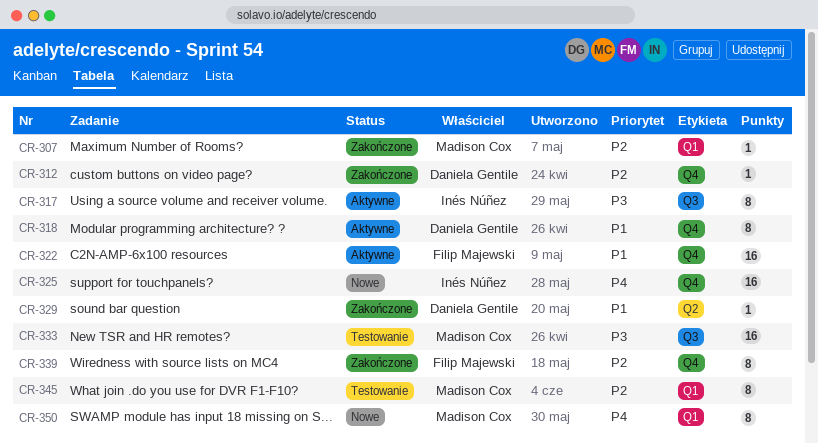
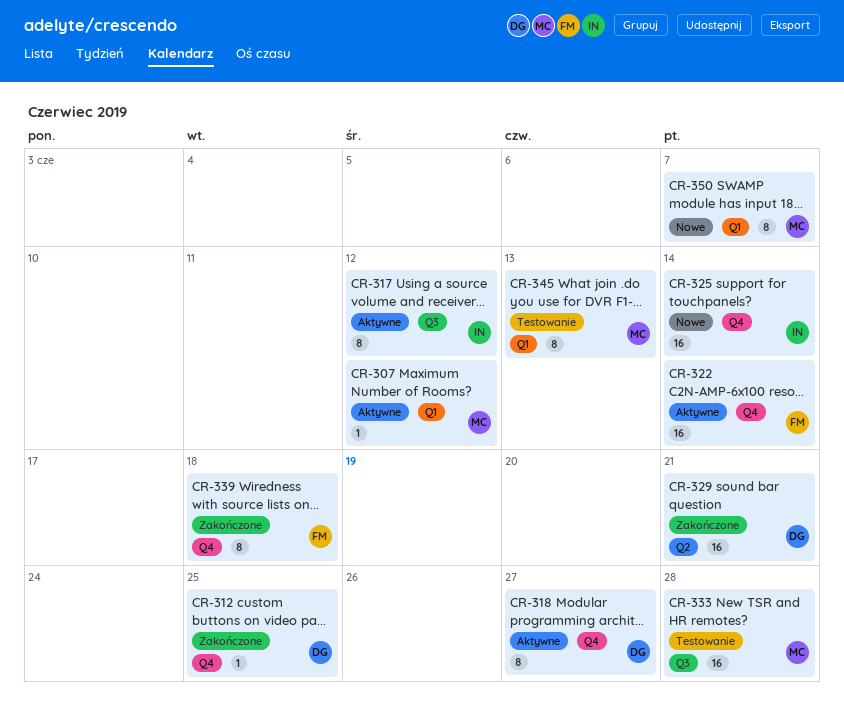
CR-307, status: Zakończone -> Aktywne
CR-329, estimate: 1 -> 16

